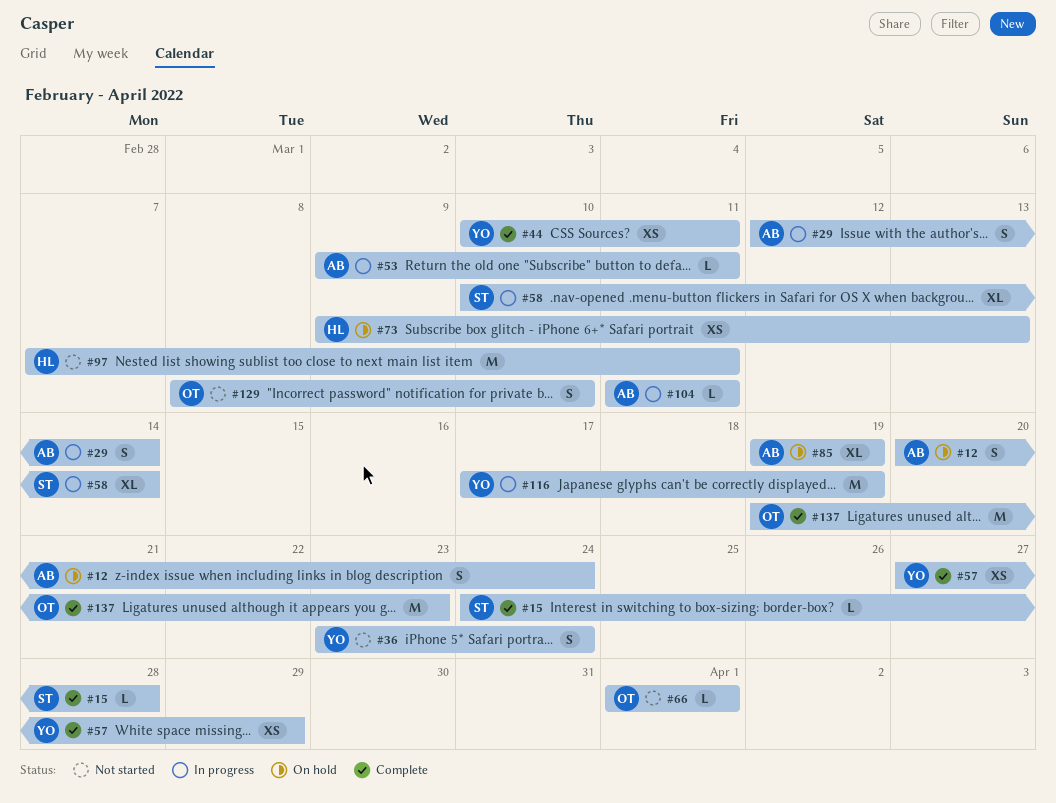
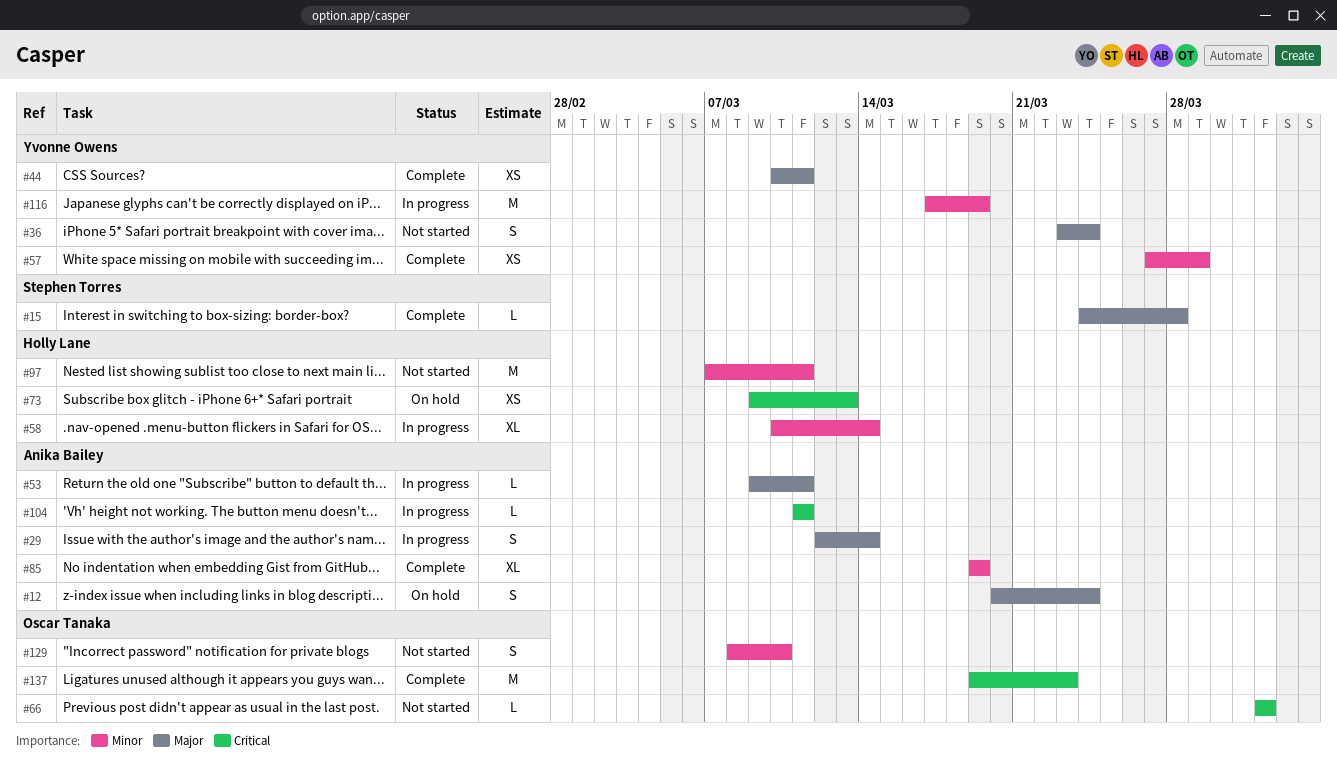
#58, owner: Stephen Torres -> Holly Lane
#85, status: On hold -> Complete

